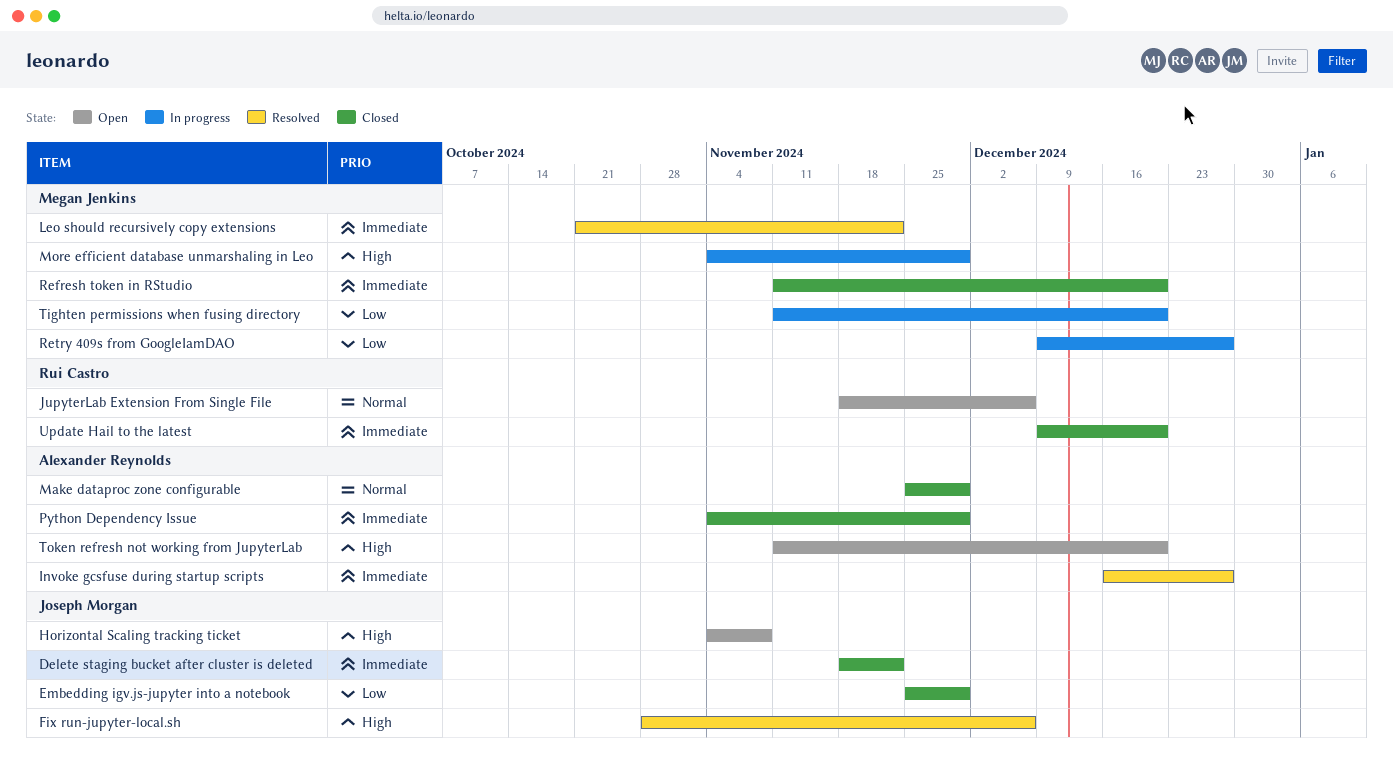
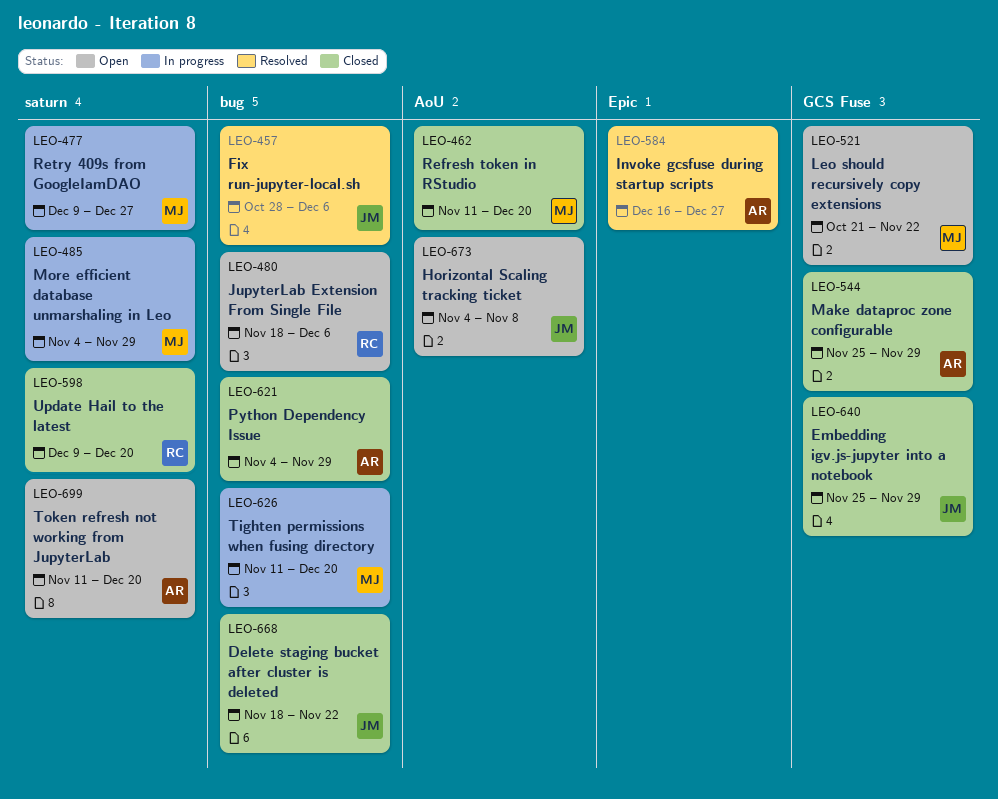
Leo should recursively copy extensions, status: Resolved -> Open

